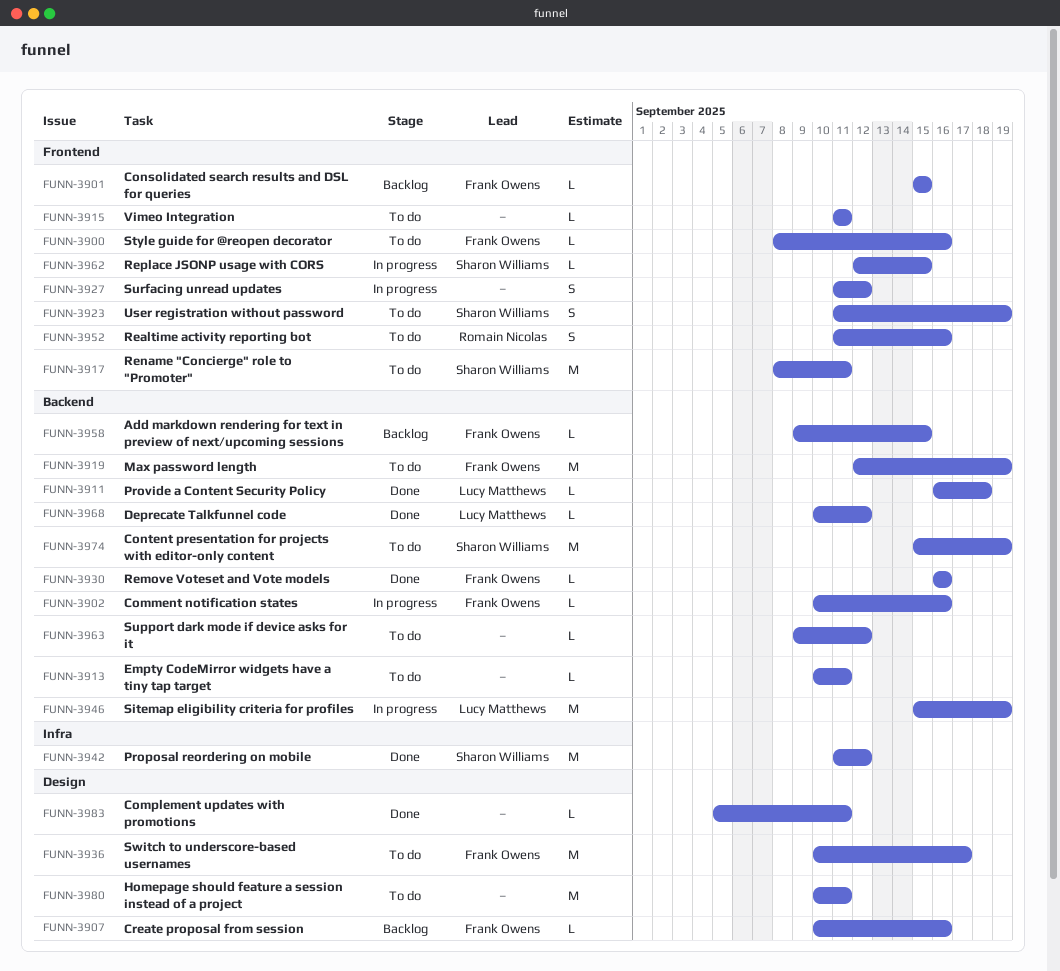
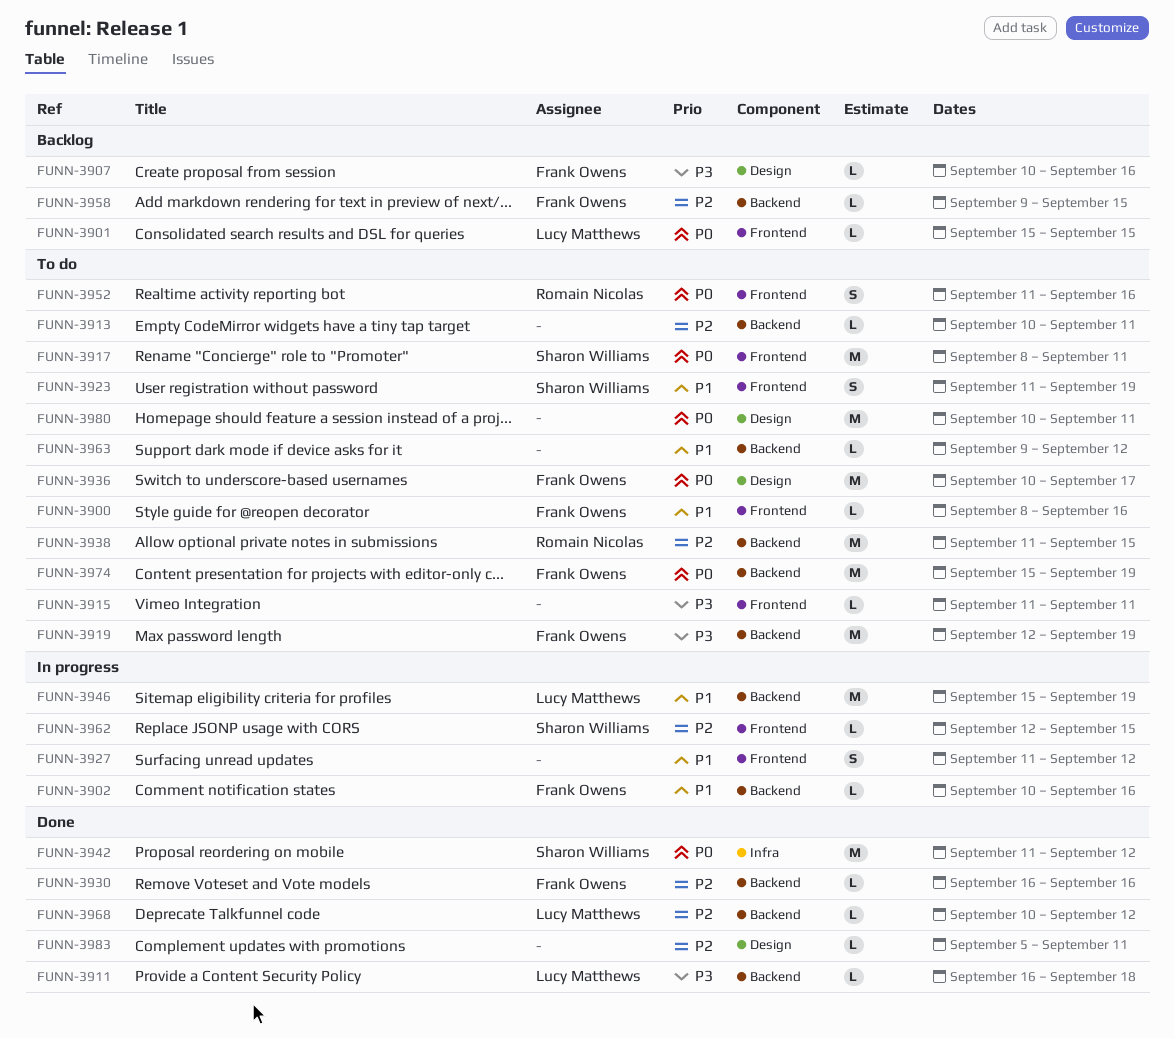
FUNN-3901, owner: Frank Owens -> Lucy Matthews
FUNN-3938: none -> present
FUNN-3974, owner: Sharon Williams -> Frank Owens

